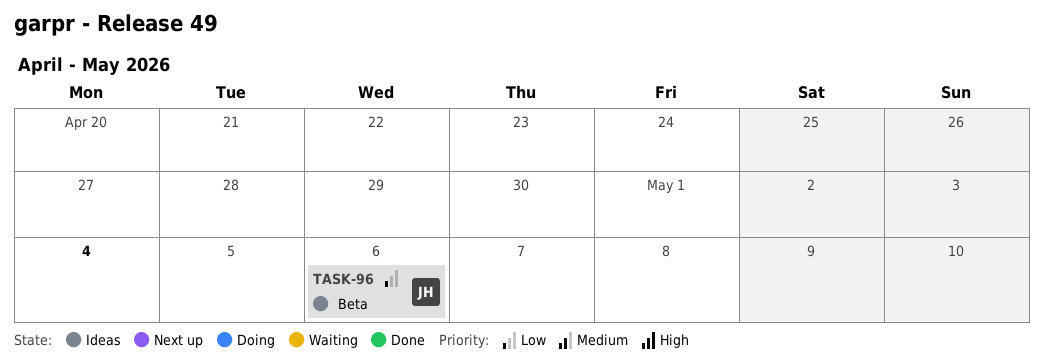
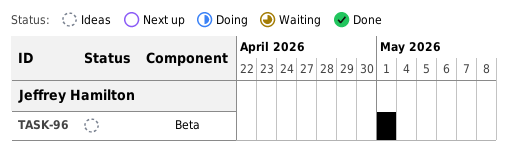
TASK-96, due: May 6 -> May 1

